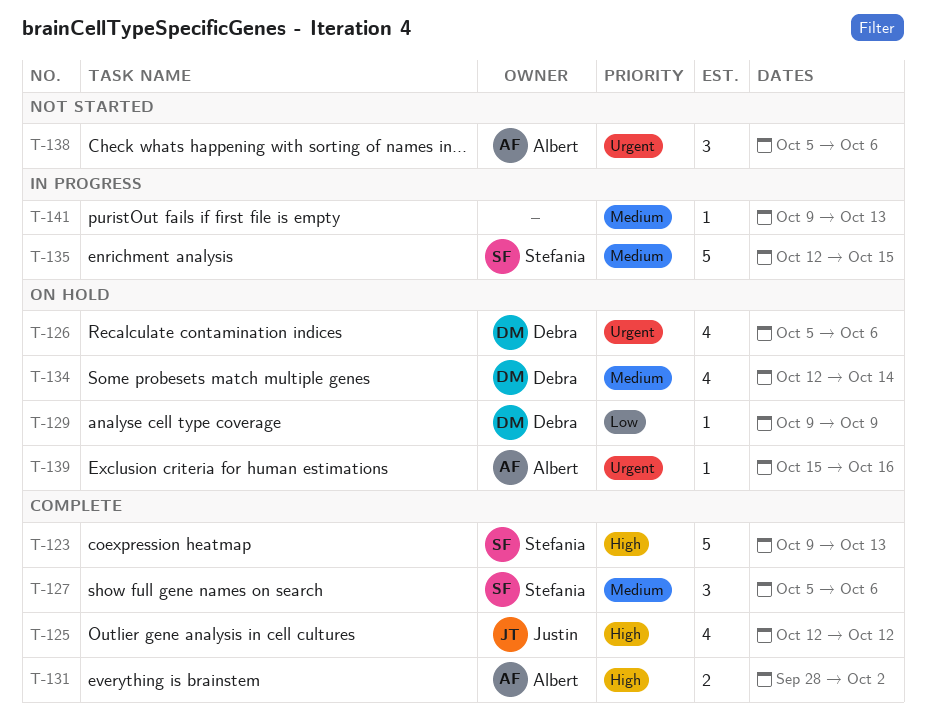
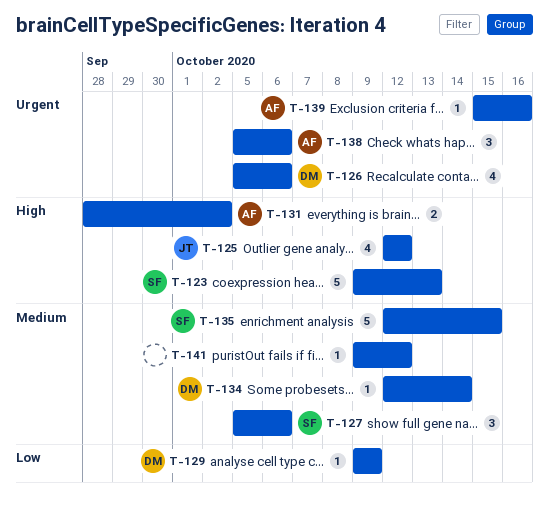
T-134, estimate: 4 -> 1
T-141, due: Oct 13 -> Oct 12

